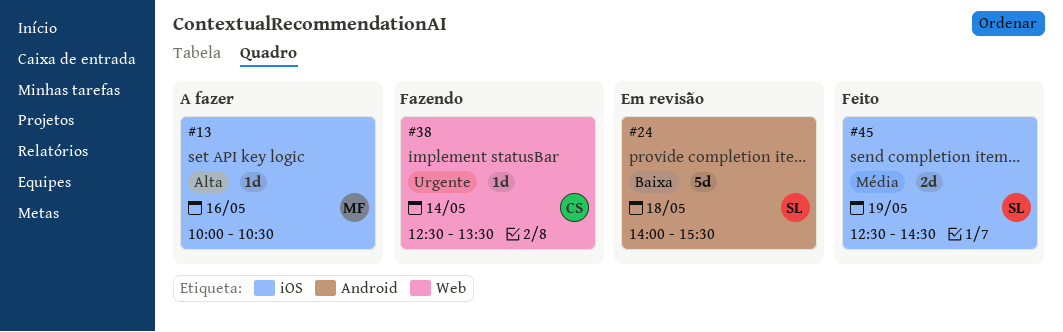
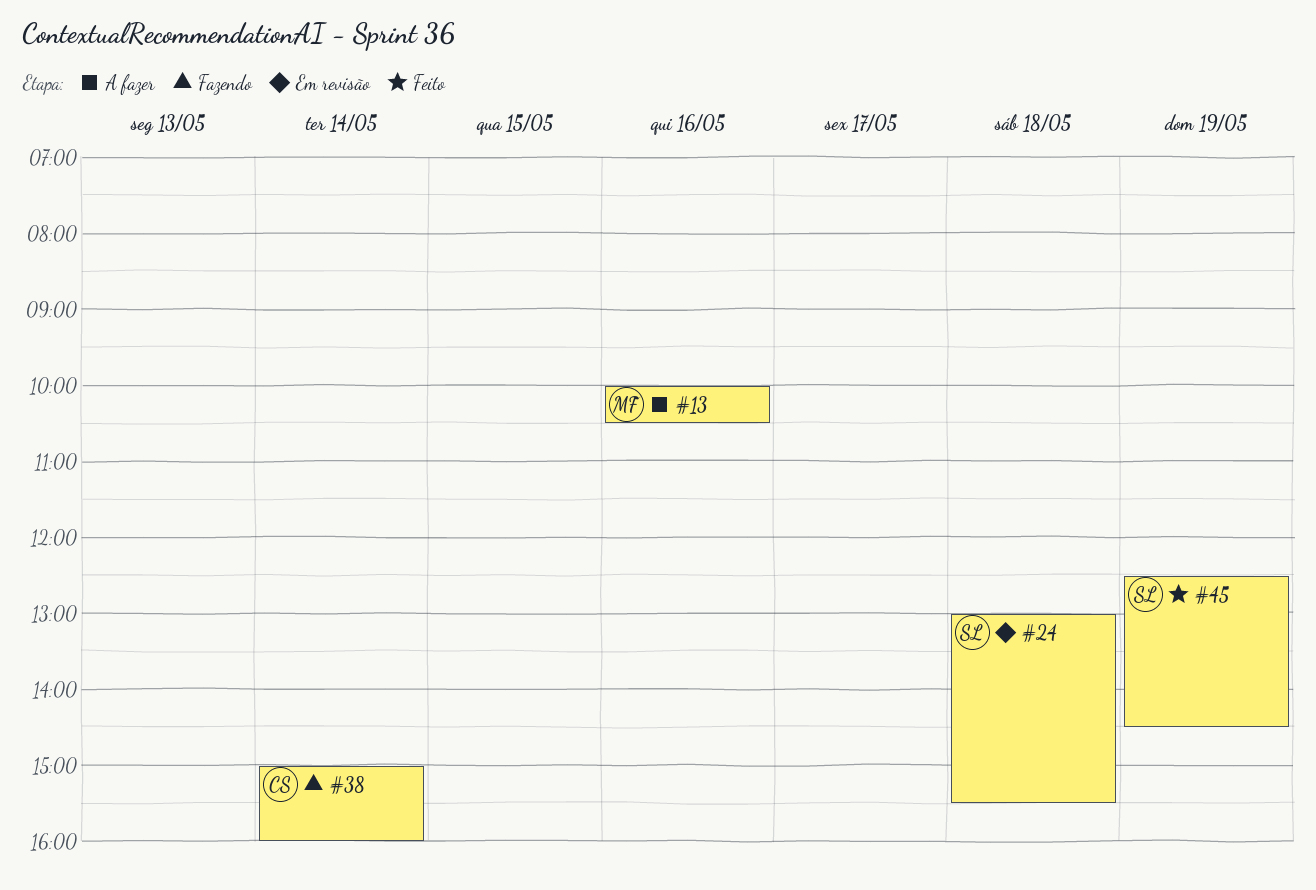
#24, begins: 14:00 -> 13:00
#38, begins: 12:30 -> 15:00
#38, ends: 13:30 -> 16:00

